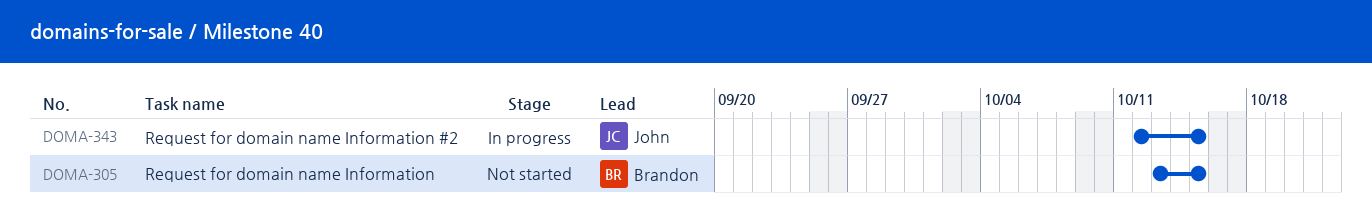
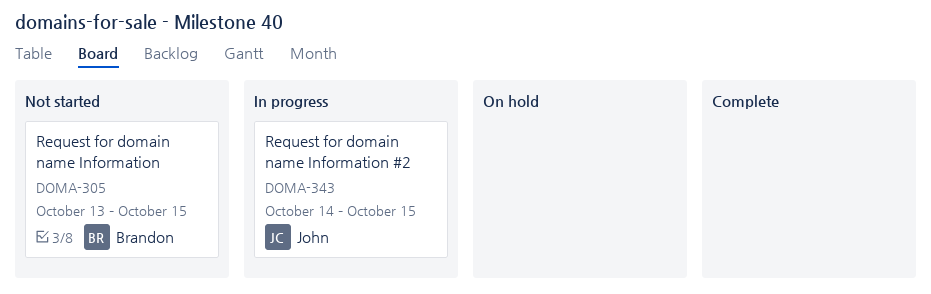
DOMA-343, start: Oct 12 -> Oct 14

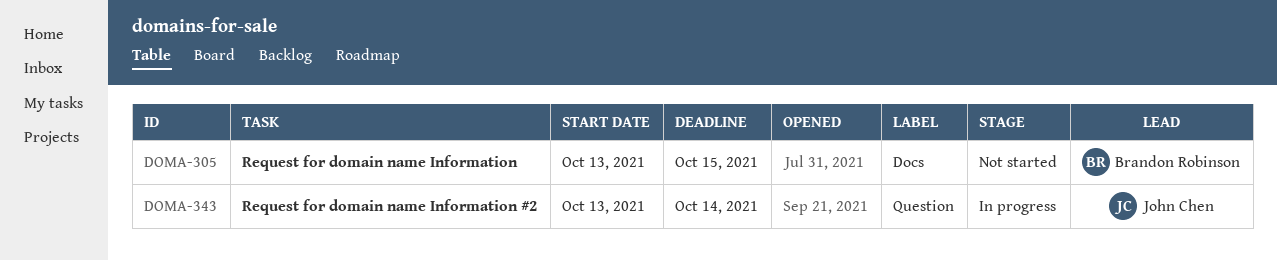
DOMA-343, start: Oct 14 -> Oct 13
DOMA-343, due: Oct 15 -> Oct 14

